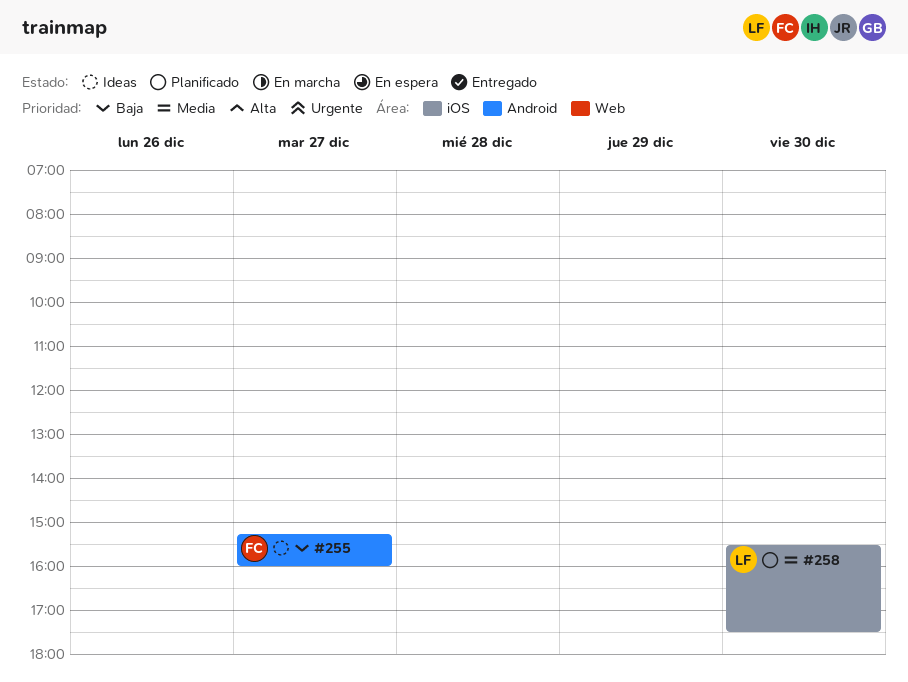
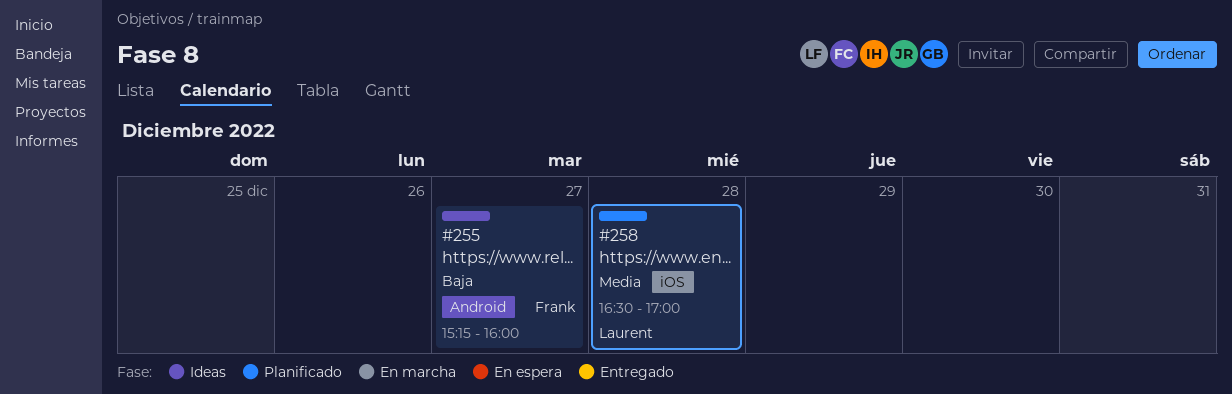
#258, day: Dec 30 -> Dec 28
#258, begins: 15:30 -> 16:30
#258, ends: 17:30 -> 17:00

